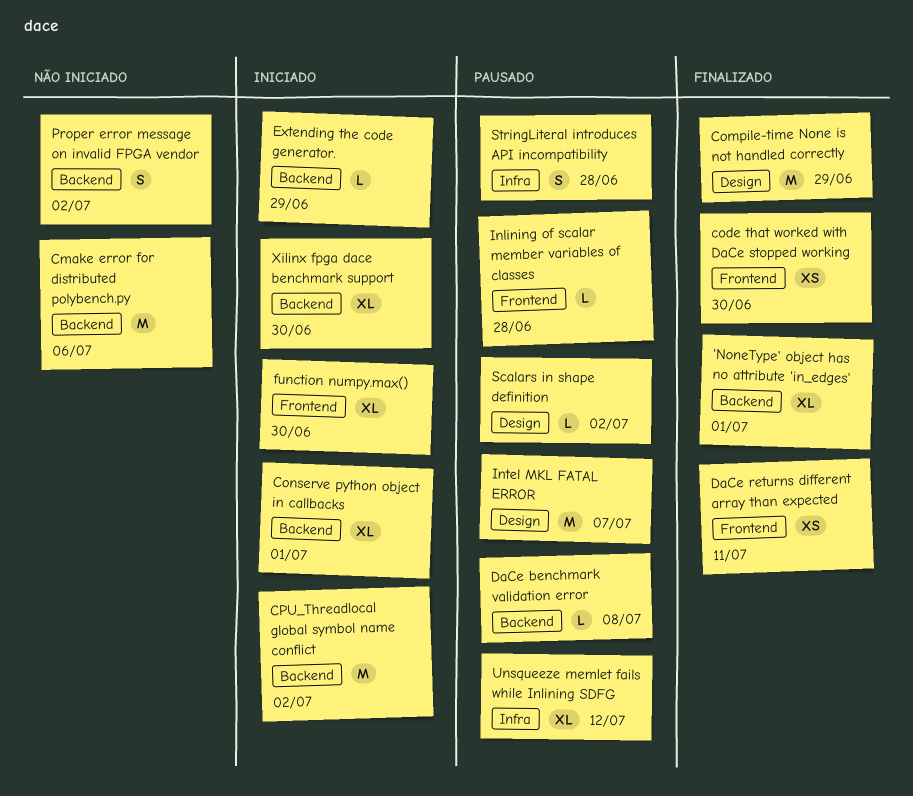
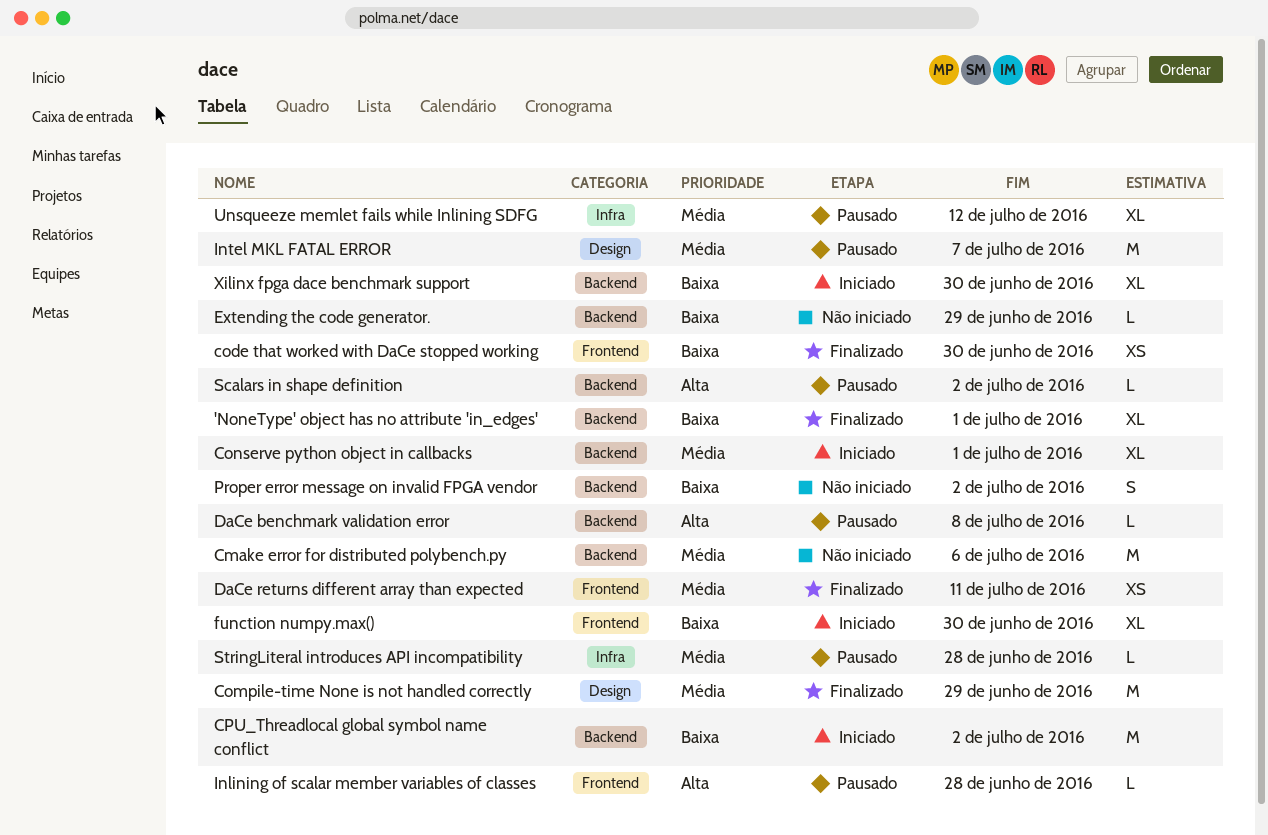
Extending the code generator., status: Iniciado -> Não iniciado
Scalars in shape definition, label: Design -> Backend
StringLiteral introduces API incompatibility, estimate: S -> L

